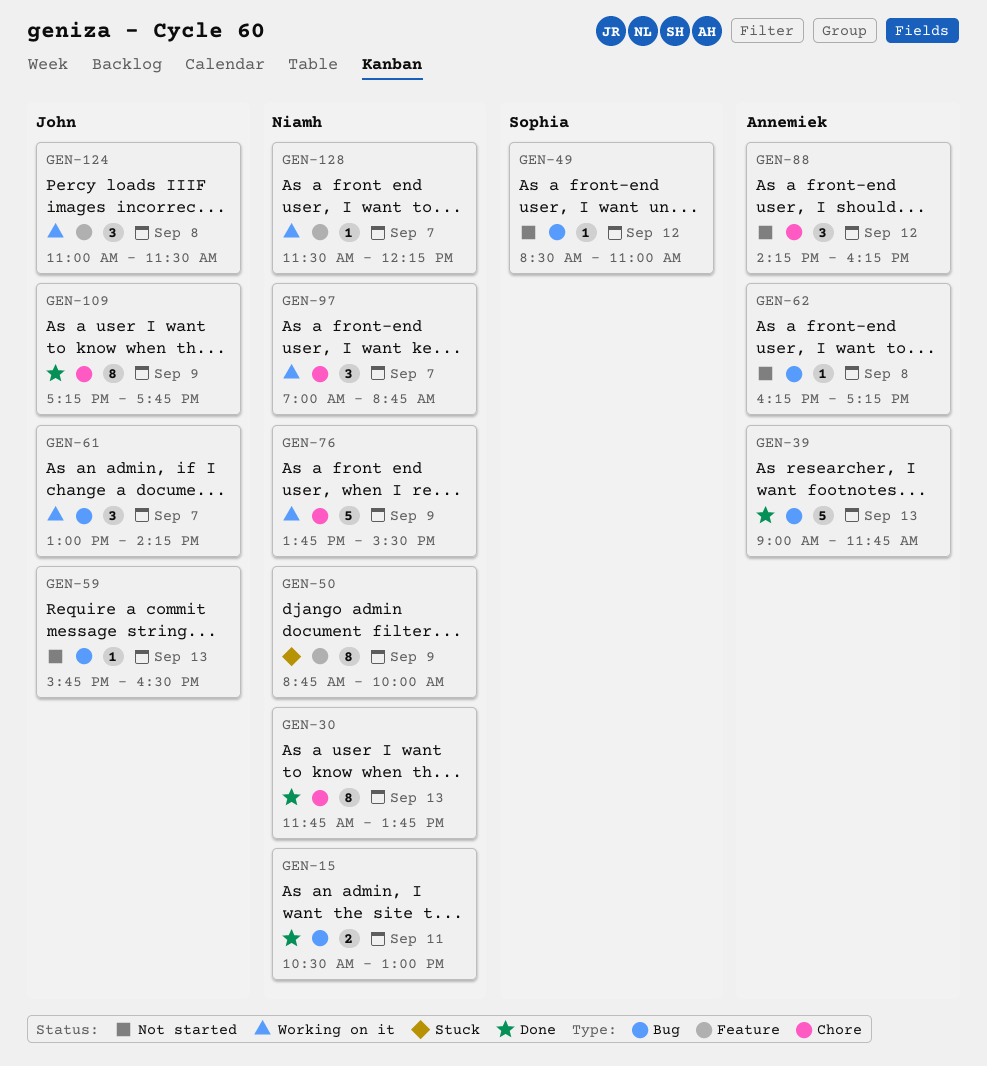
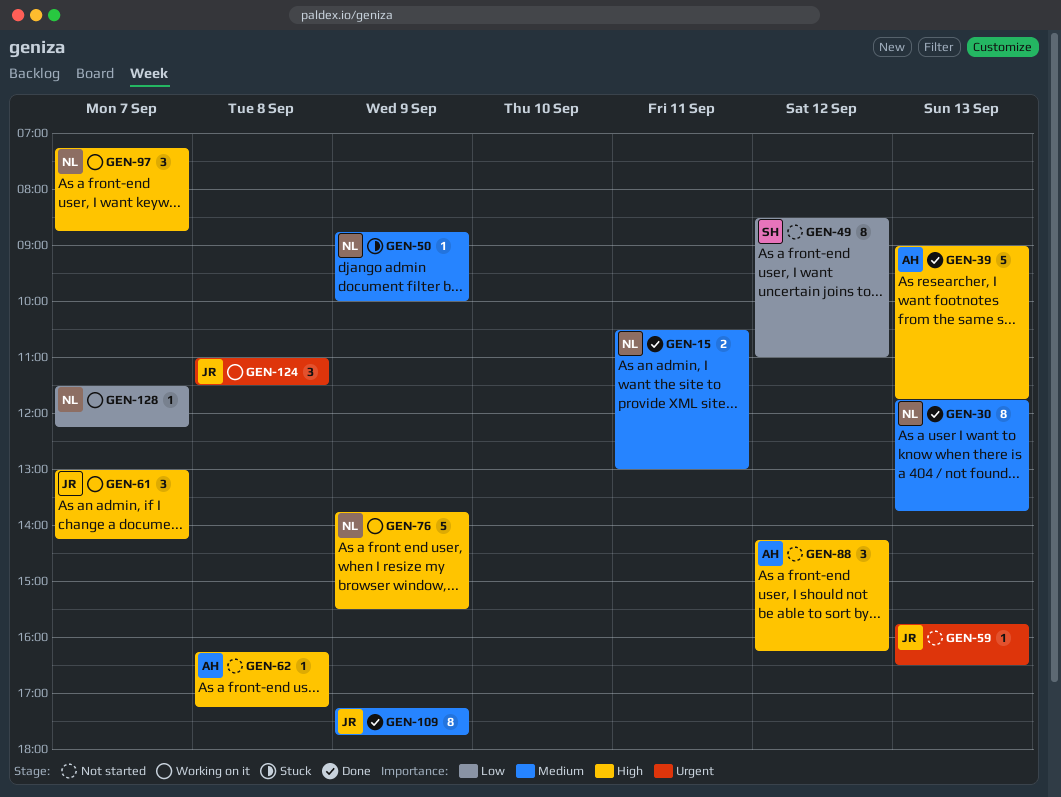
GEN-49, estimate: 1 -> 8
GEN-50, estimate: 8 -> 1
GEN-97, begins: 07:00 -> 07:15

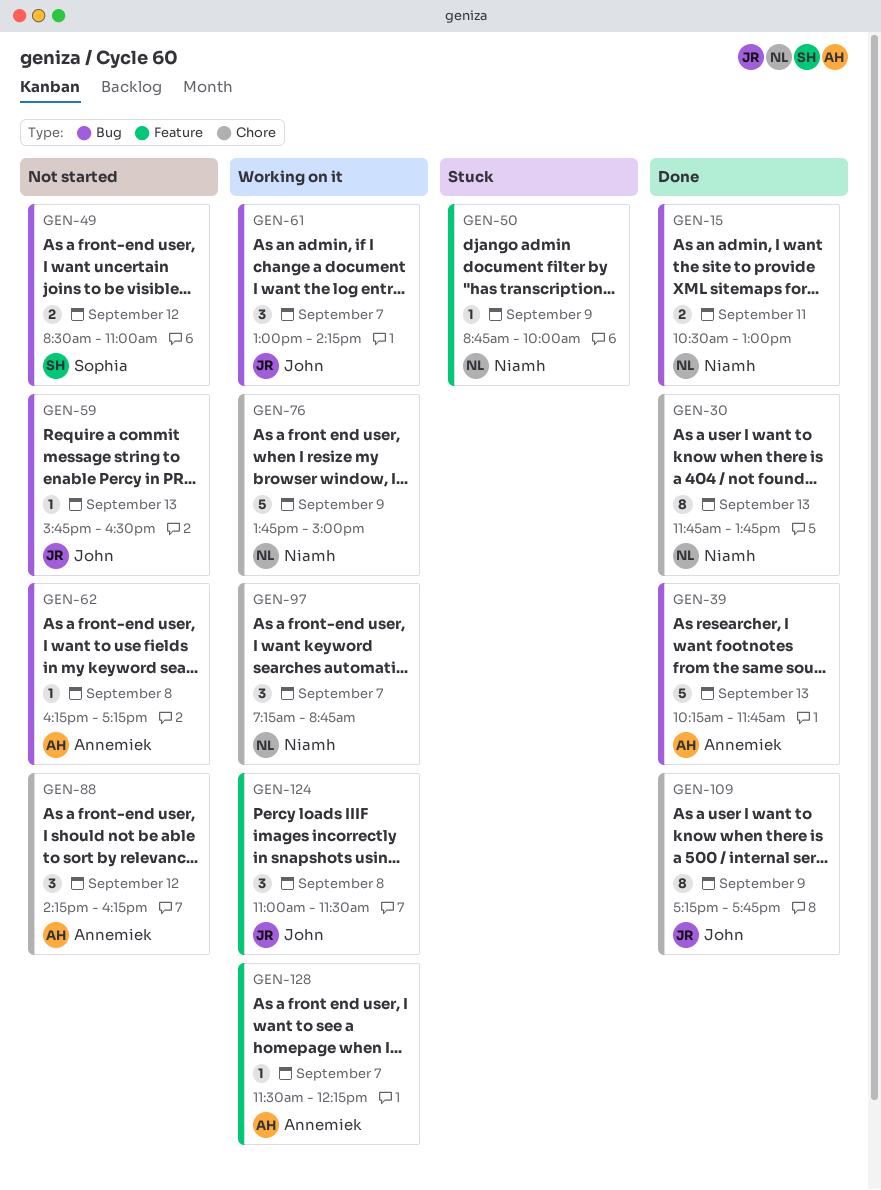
GEN-39, begins: 09:00 -> 10:15
GEN-49, estimate: 8 -> 2
GEN-76, ends: 15:30 -> 15:00
GEN-128, owner: Niamh -> Annemiek

